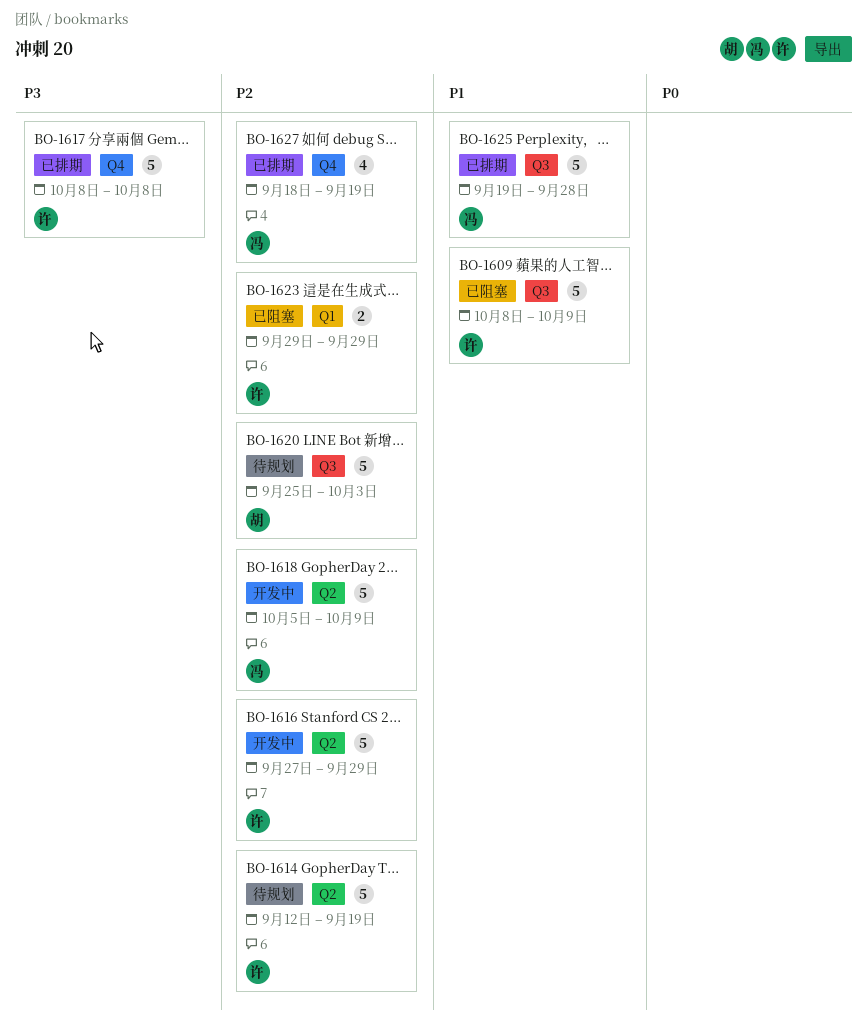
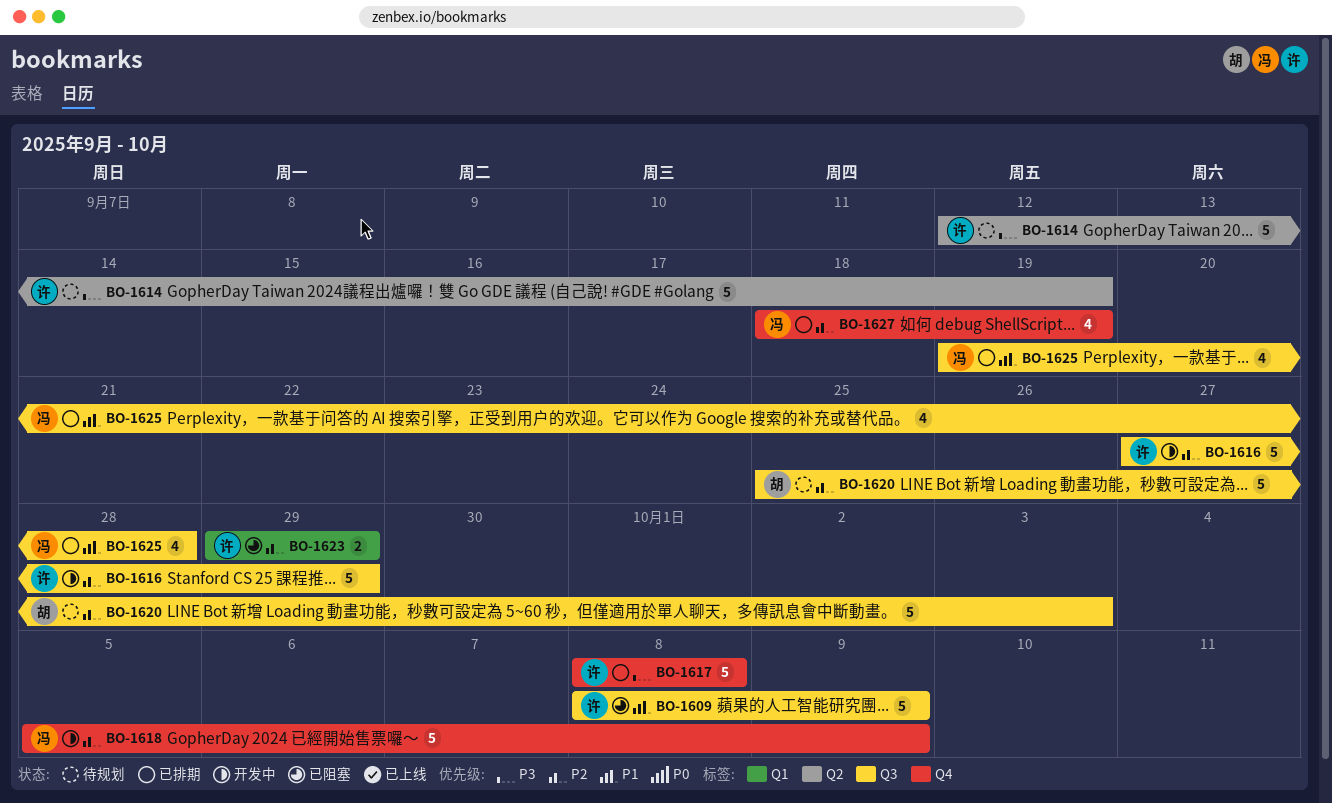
BO-1614, priority: P2 -> P3
BO-1616, label: Q2 -> Q3
BO-1618, label: Q2 -> Q4
BO-1625, estimate: 5 -> 4

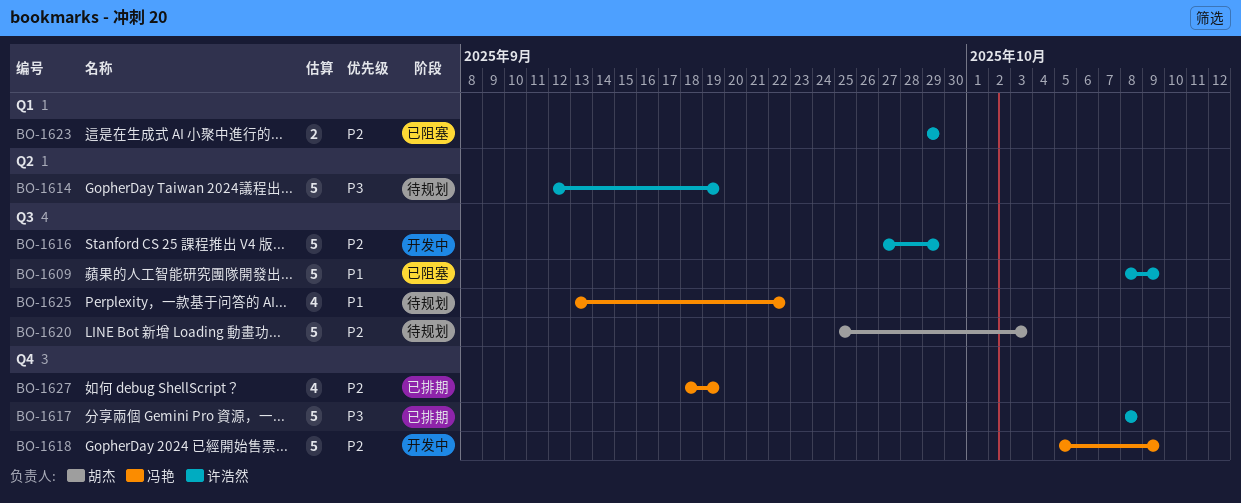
BO-1625, status: 已排期 -> 待规划
BO-1625, start: Sep 19 -> Sep 13
BO-1625, due: Sep 28 -> Sep 22

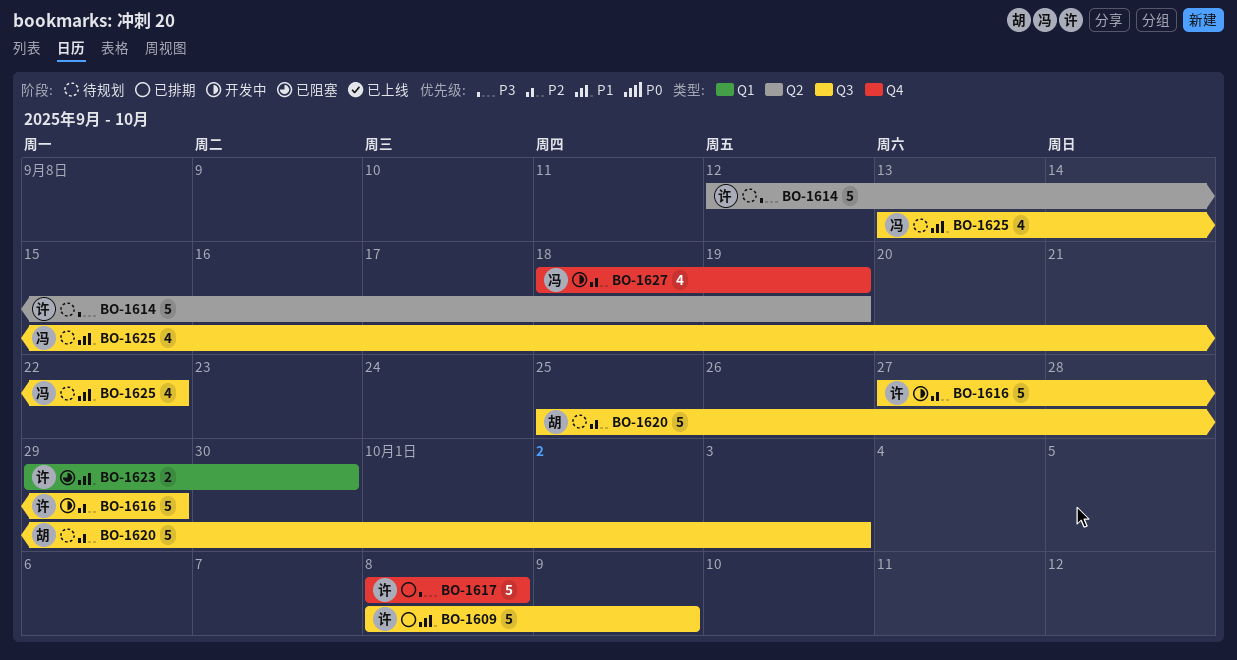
BO-1609, status: 已阻塞 -> 已排期
BO-1618: present -> none
BO-1623, priority: P2 -> P1
BO-1623, due: Sep 29 -> Sep 30
BO-1627, status: 已排期 -> 开发中

